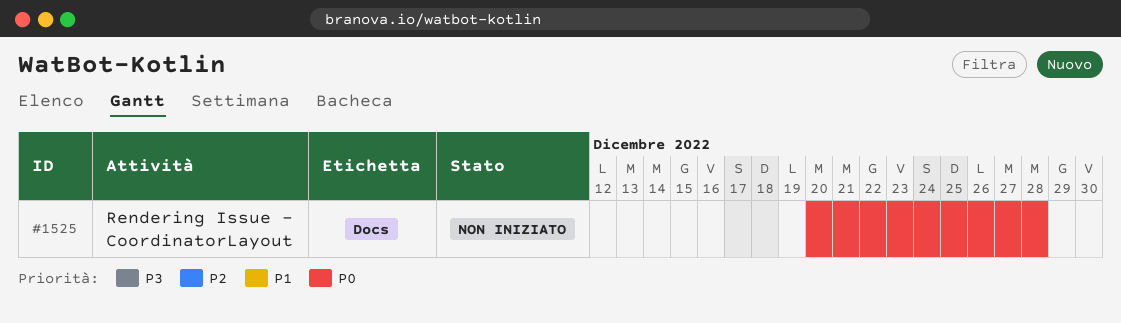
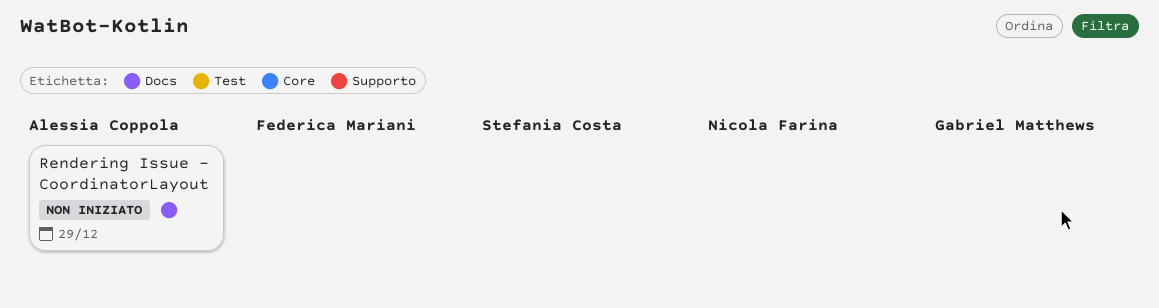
Rendering Issue - CoordinatorLayout, due: Dec 28 -> Dec 29

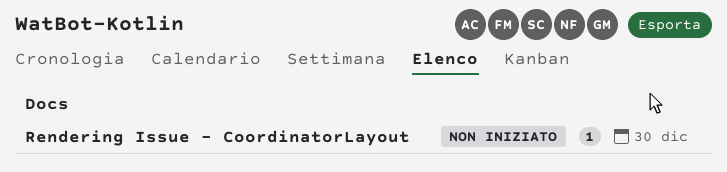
Rendering Issue - CoordinatorLayout, due: Dec 29 -> Dec 30

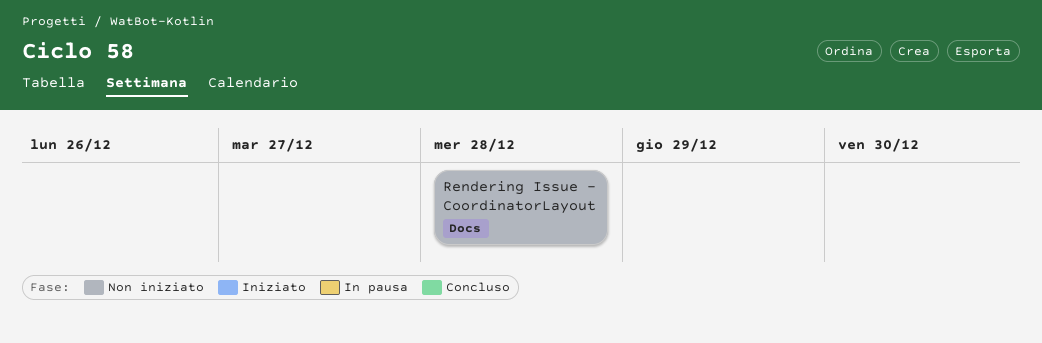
Rendering Issue - CoordinatorLayout, due: Dec 30 -> Dec 28

